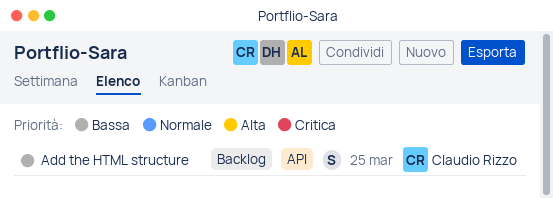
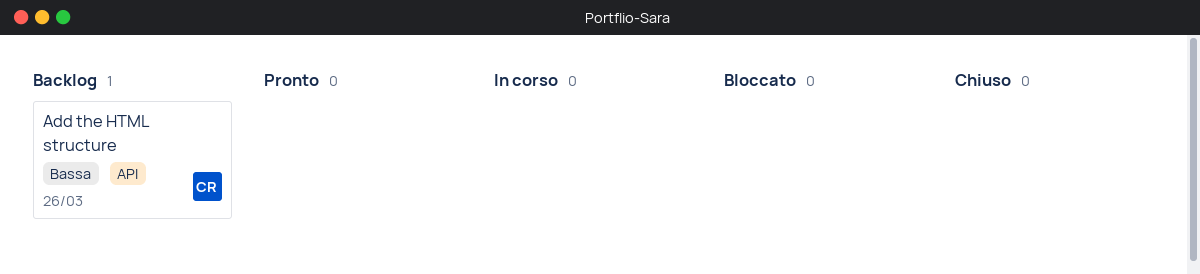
Add the HTML structure, due: Mar 25 -> Mar 26

